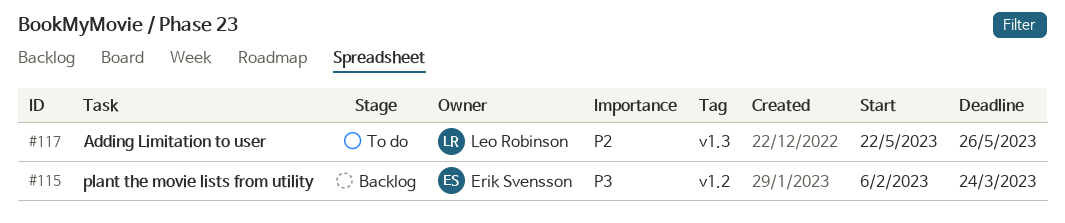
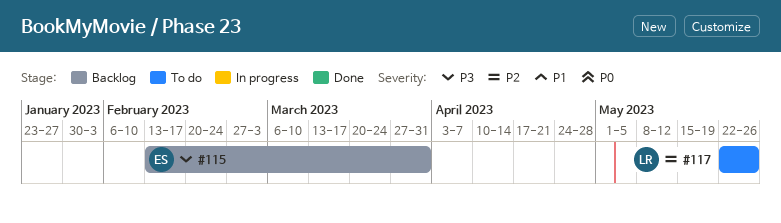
#115, start: Feb 6 -> Feb 13
#115, due: Mar 24 -> Mar 31

